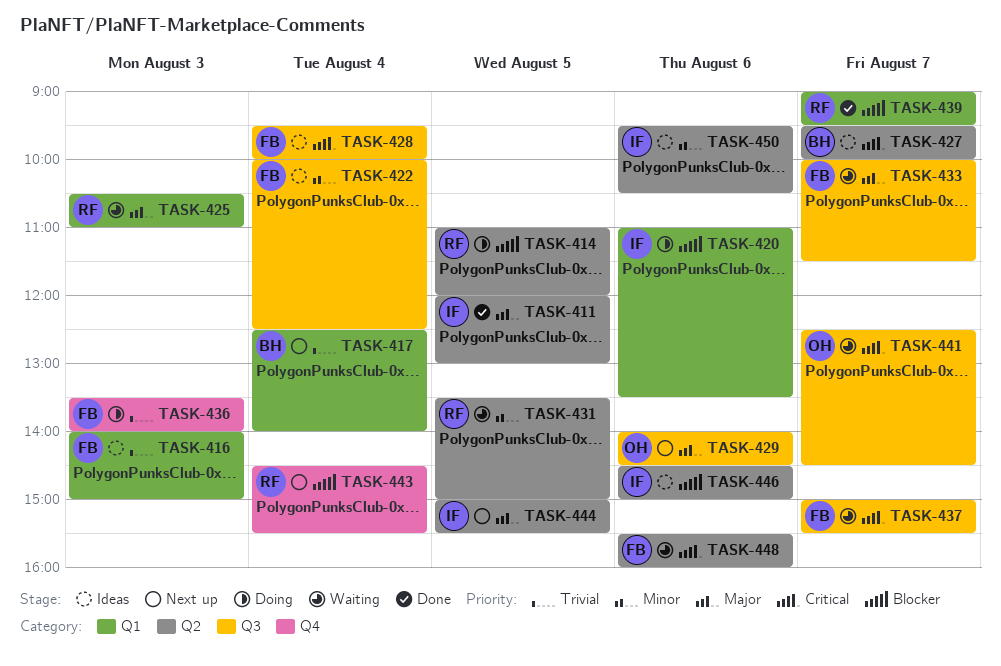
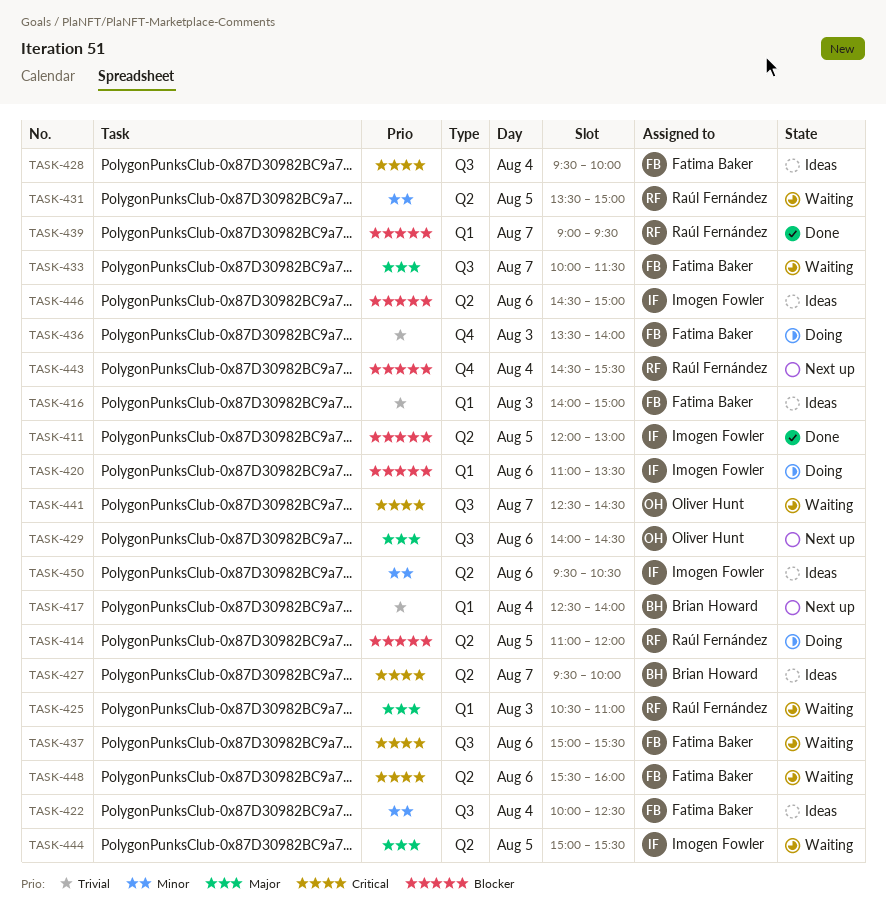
TASK-411, priority: Major -> Blocker
TASK-437, day: Aug 7 -> Aug 6
TASK-444, status: Next up -> Waiting

